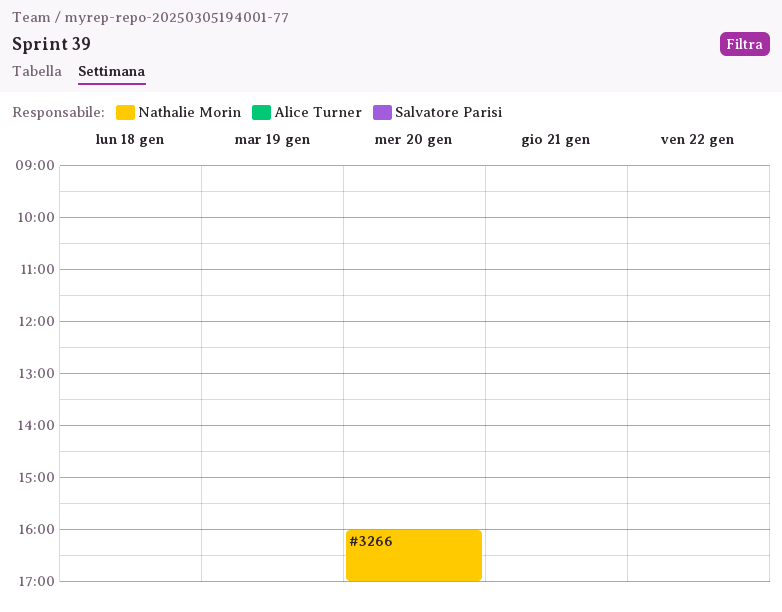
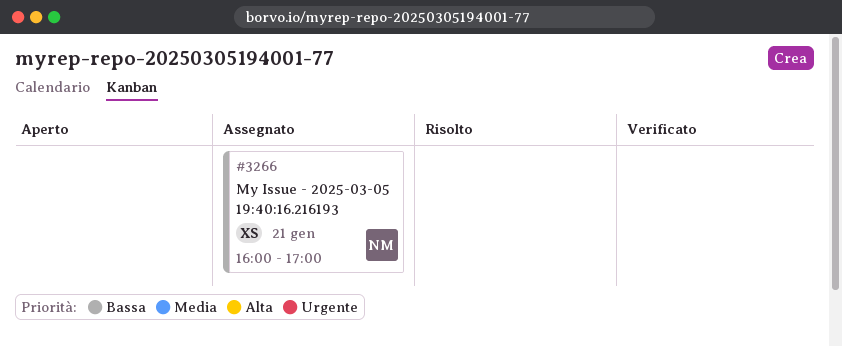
#3266, day: Jan 20 -> Jan 21

